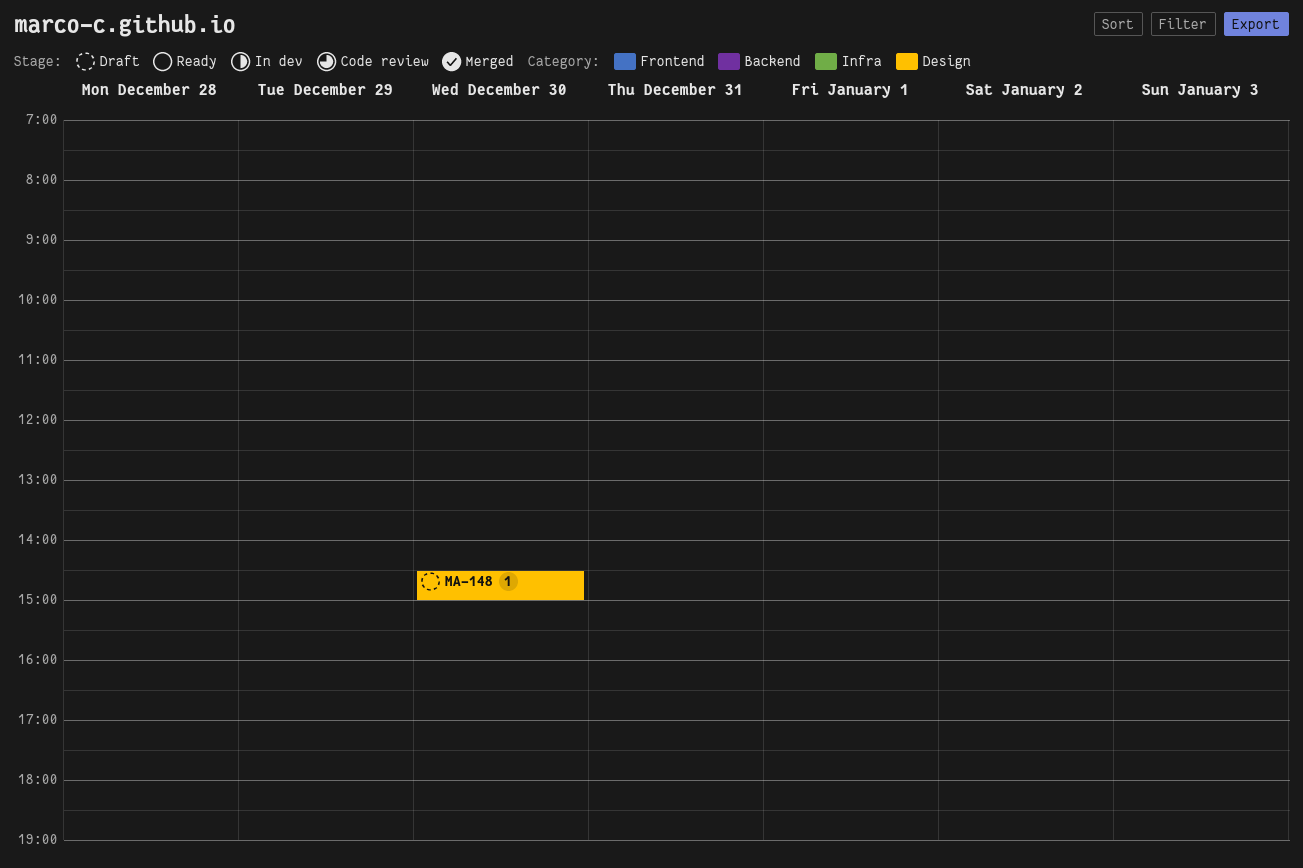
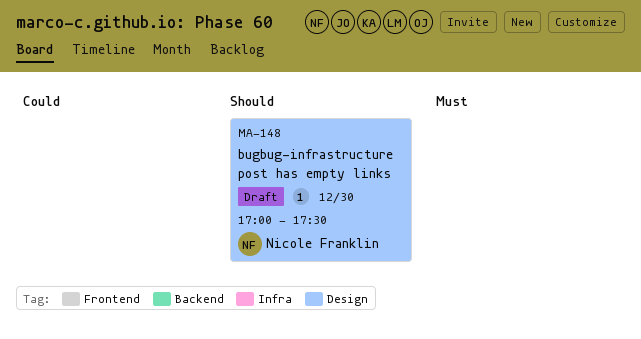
MA-148, begins: 14:30 -> 17:00
MA-148, ends: 15:00 -> 17:30

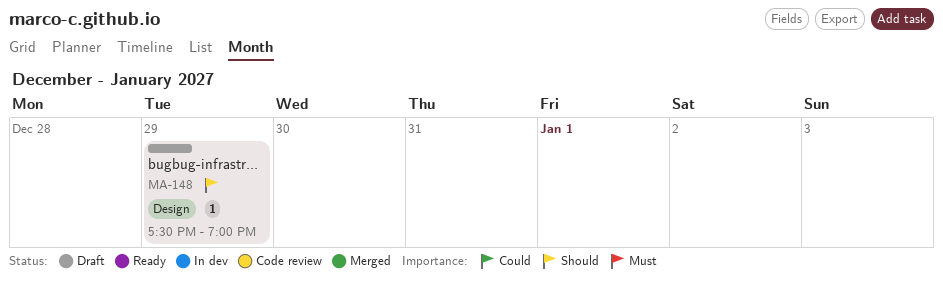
MA-148, day: Dec 30 -> Dec 29
MA-148, begins: 17:00 -> 17:30
MA-148, ends: 17:30 -> 19:00

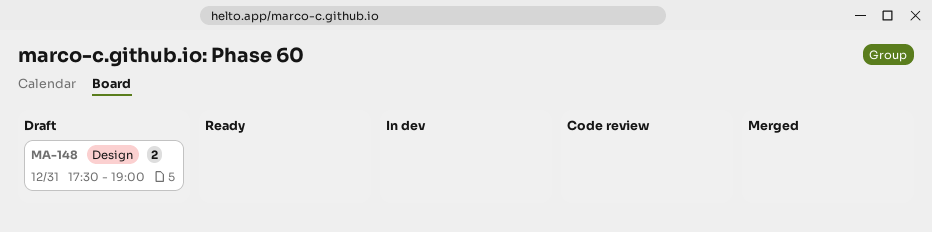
MA-148, estimate: 1 -> 2
MA-148, day: Dec 29 -> Dec 31

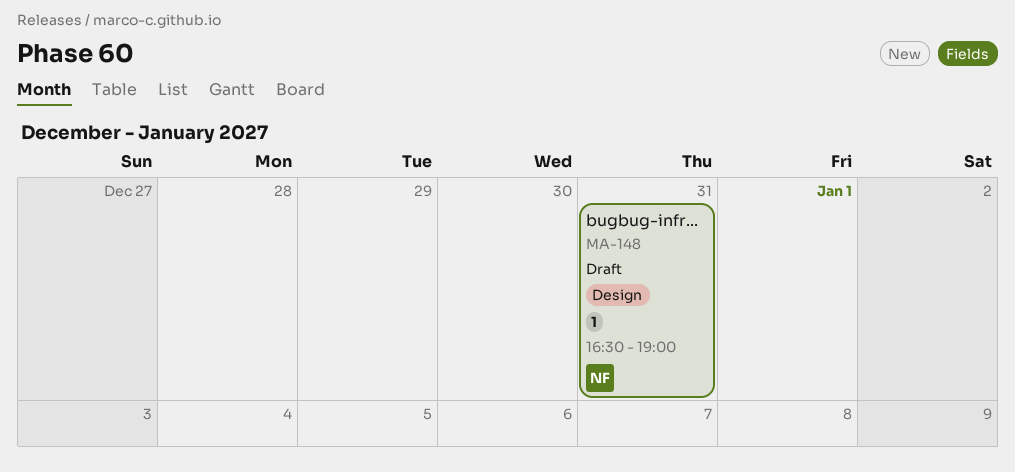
MA-148, estimate: 2 -> 1
MA-148, begins: 17:30 -> 16:30

